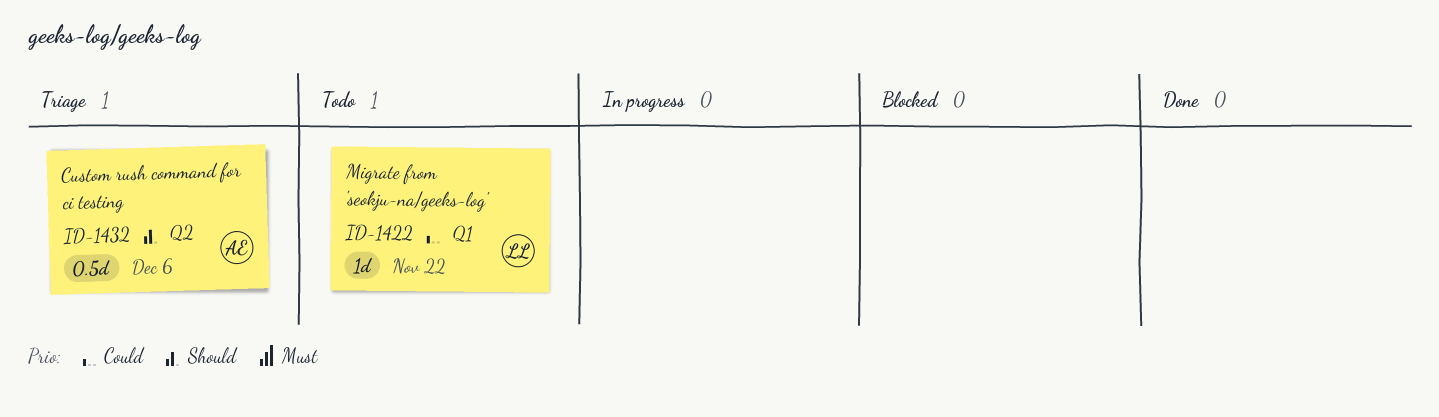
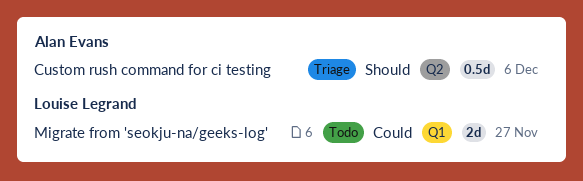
Migrate from 'seokju-na/geeks-log', estimate: 1d -> 2d
Migrate from 'seokju-na/geeks-log', due: Nov 22 -> Nov 27

